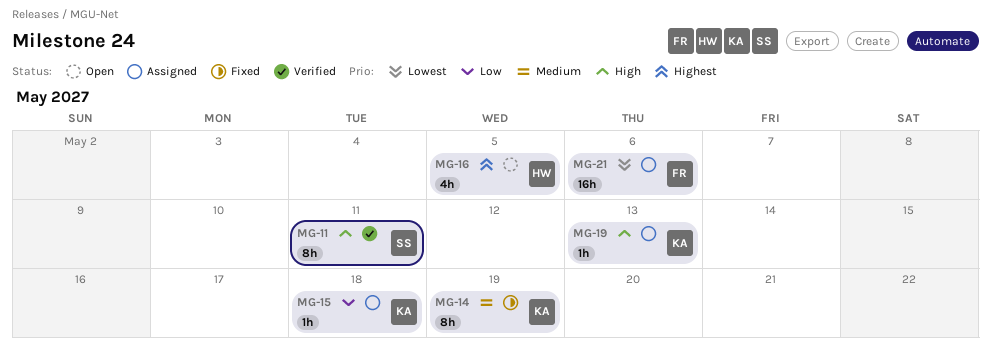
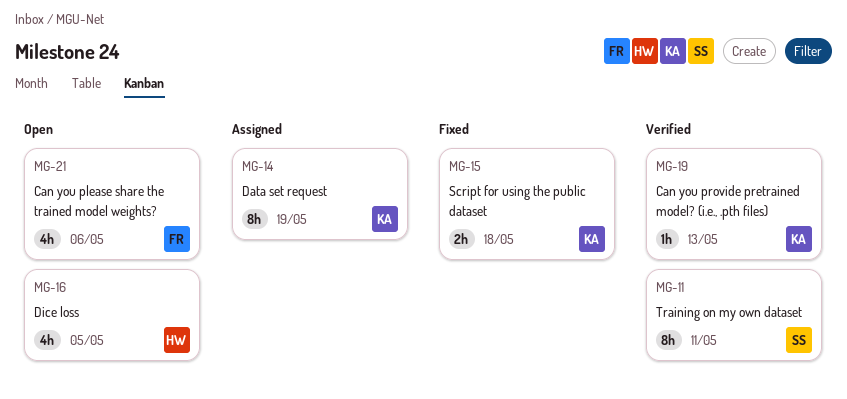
MG-14, status: Fixed -> Assigned
MG-15, status: Assigned -> Fixed
MG-15, estimate: 1h -> 2h
MG-19, status: Assigned -> Verified
MG-21, status: Assigned -> Open
MG-21, estimate: 16h -> 4h

